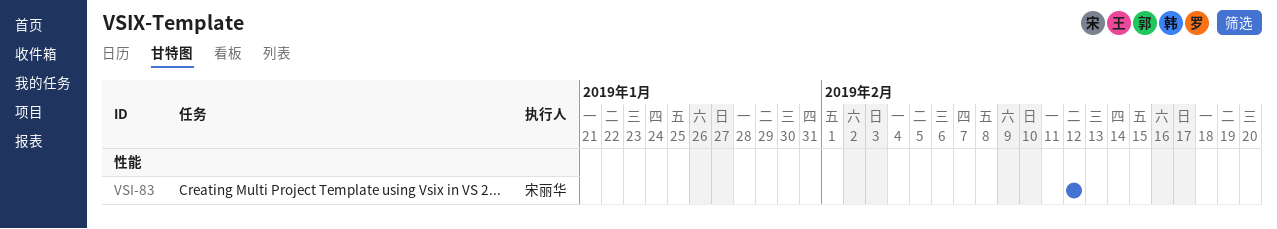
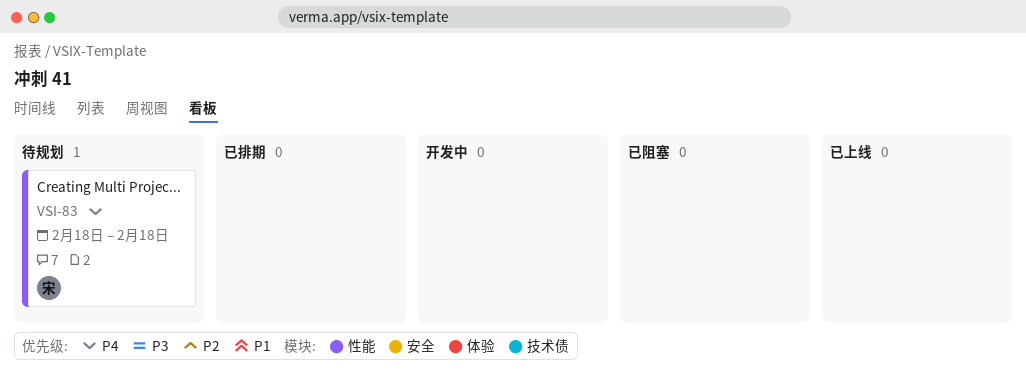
VSI-83, start: Feb 12 -> Feb 18
VSI-83, due: Feb 12 -> Feb 18

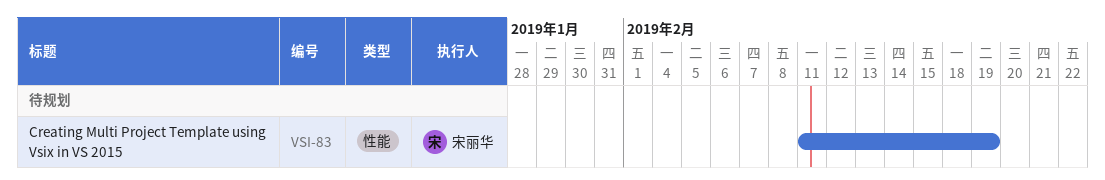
VSI-83, start: Feb 18 -> Feb 11
VSI-83, due: Feb 18 -> Feb 19

